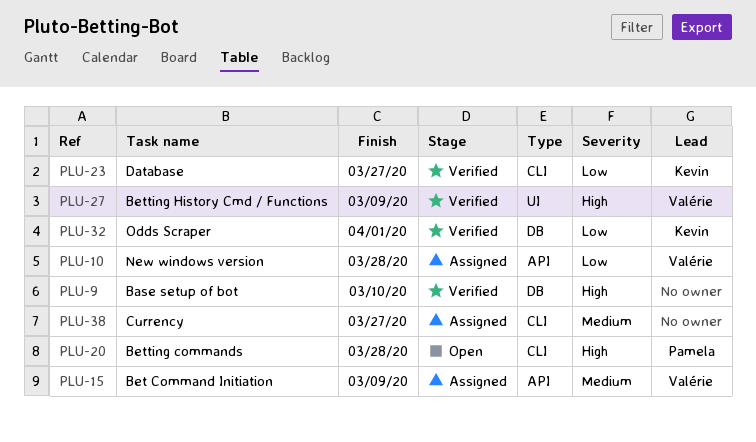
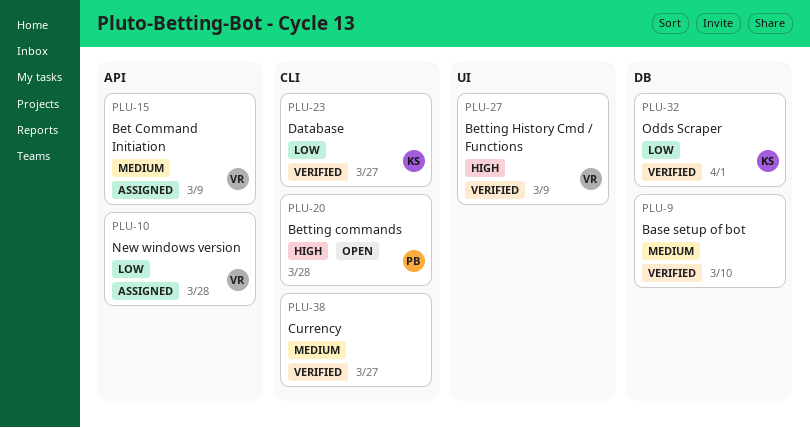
PLU-9, priority: High -> Medium
PLU-38, status: Assigned -> Verified

